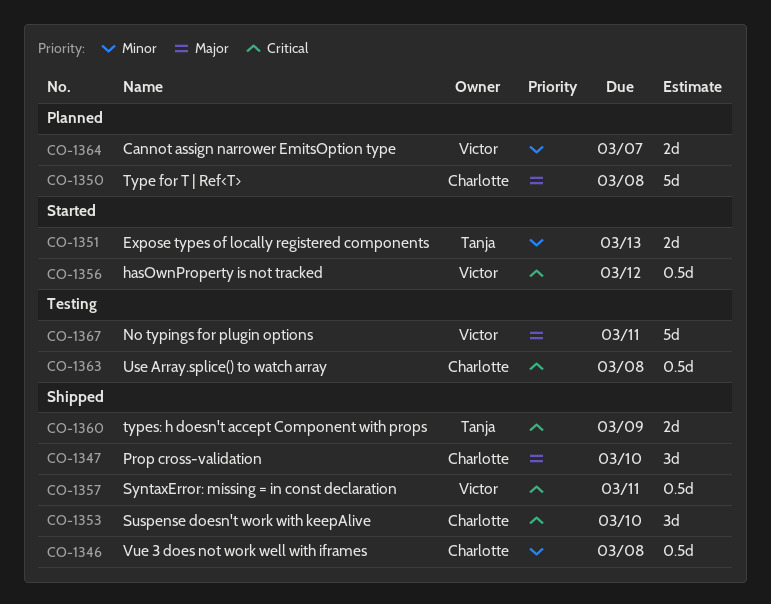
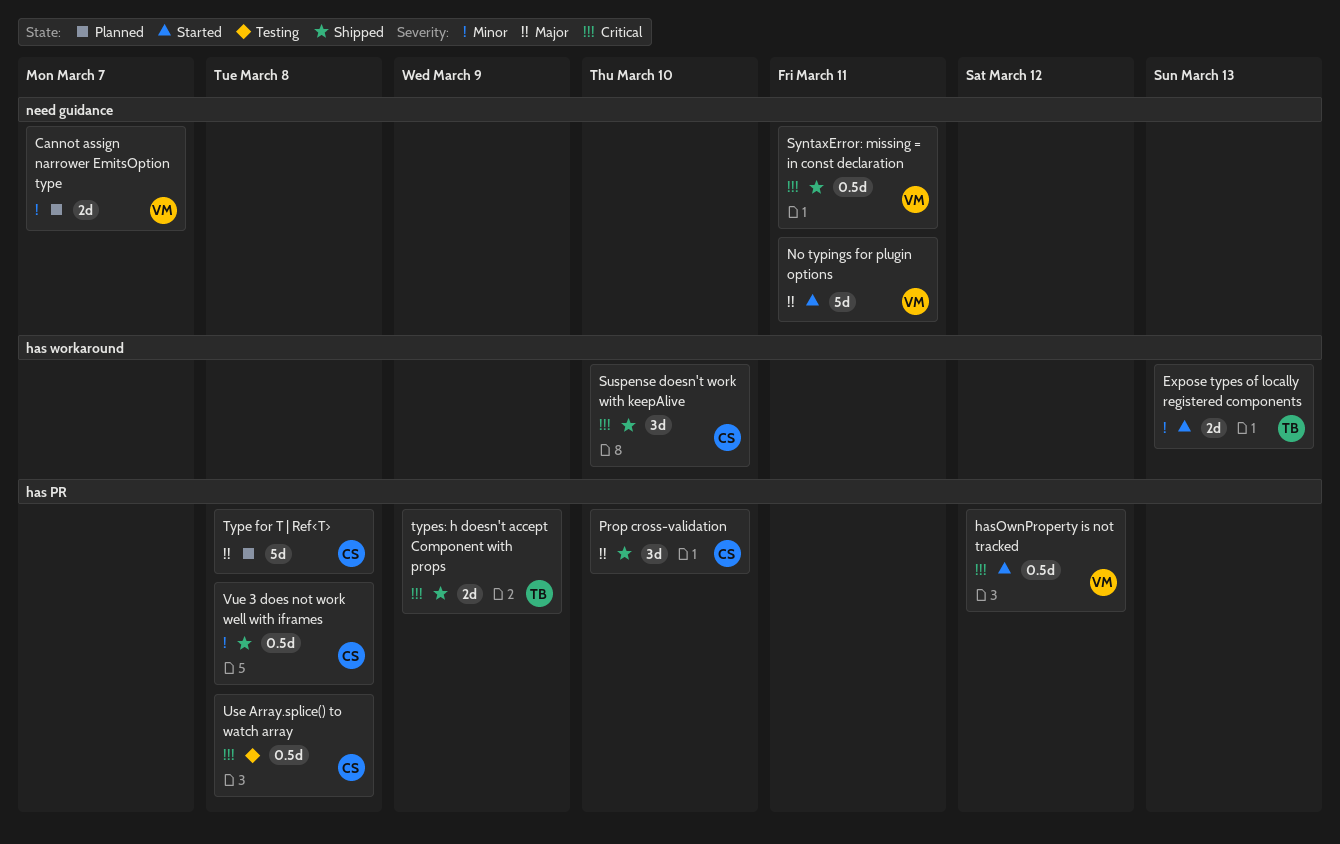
No typings for plugin options, status: Testing -> Started

